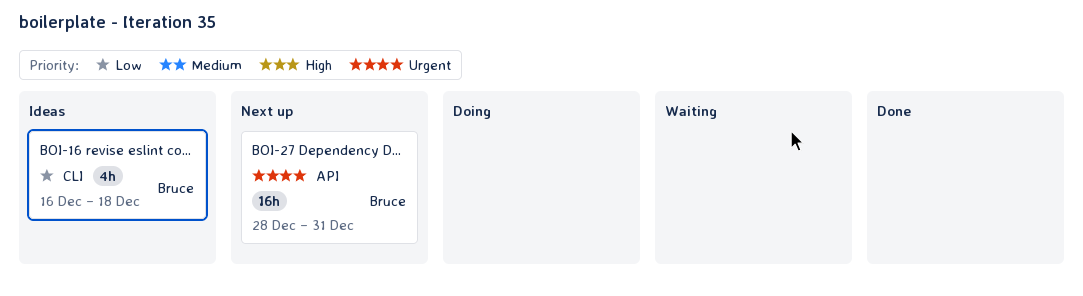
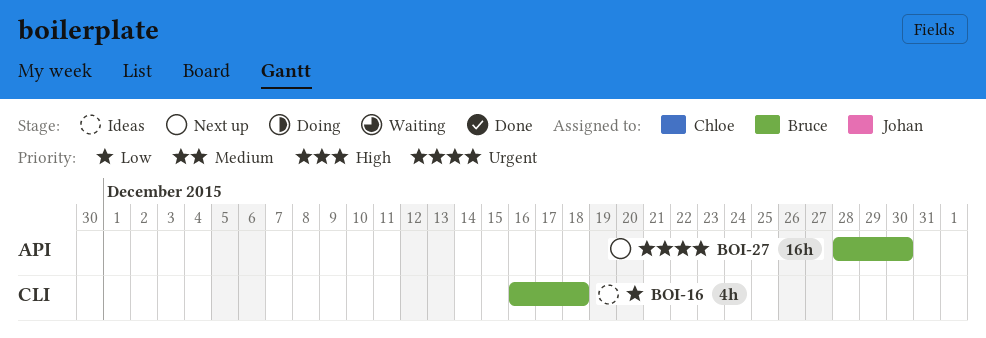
BOI-27, due: Dec 31 -> Dec 30

